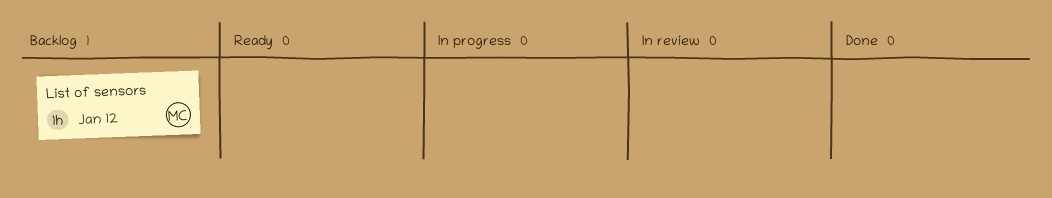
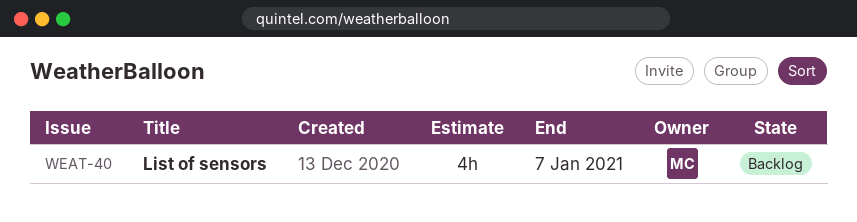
List of sensors, estimate: 1h -> 4h
List of sensors, due: Jan 12 -> Jan 7

